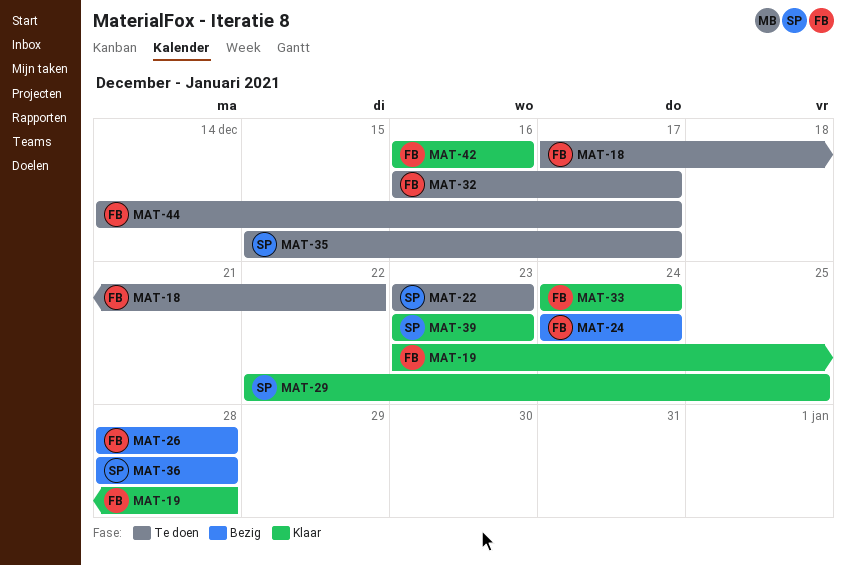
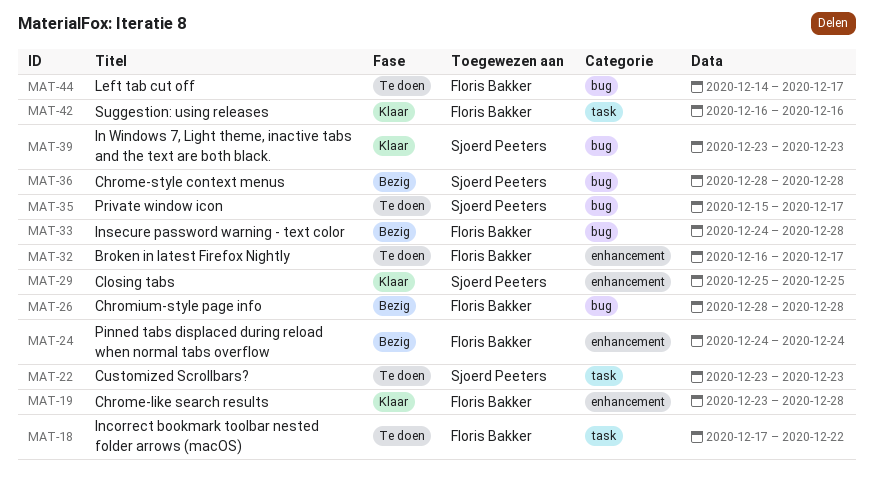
MAT-29, start: Dec 22 -> Dec 25
MAT-33, status: Klaar -> Bezig
MAT-33, due: Dec 24 -> Dec 28

